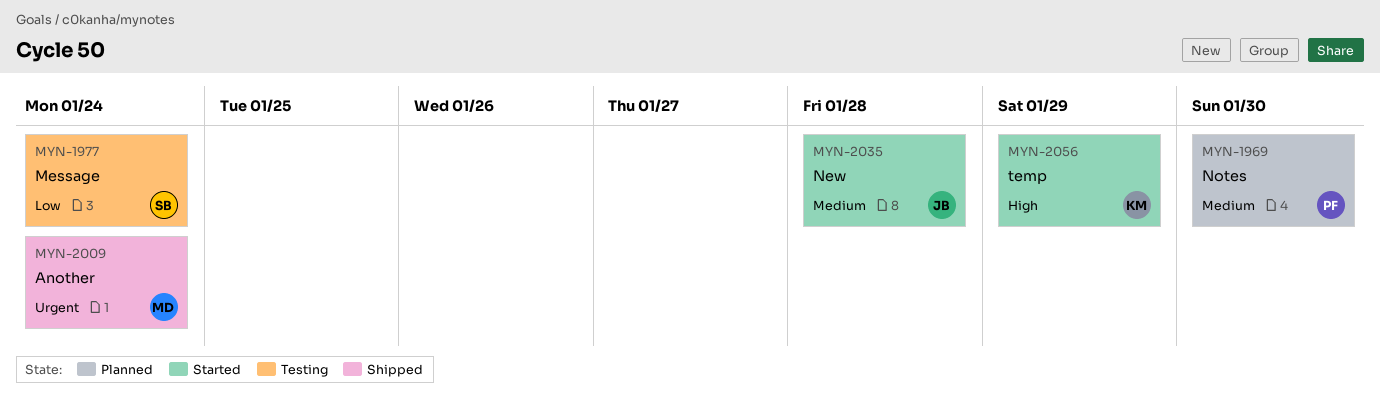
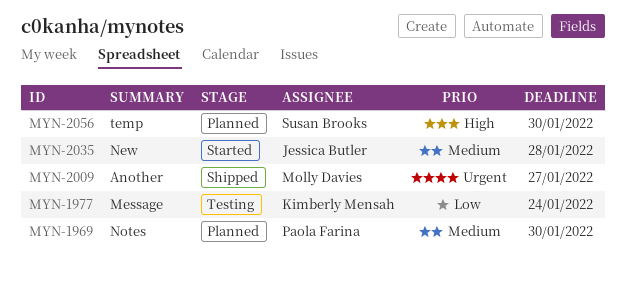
MYN-1977, owner: Susan Brooks -> Kimberly Mensah
MYN-2009, due: Jan 24 -> Jan 27
MYN-2056, status: Started -> Planned
MYN-2056, owner: Kimberly Mensah -> Susan Brooks
MYN-2056, due: Jan 29 -> Jan 30

